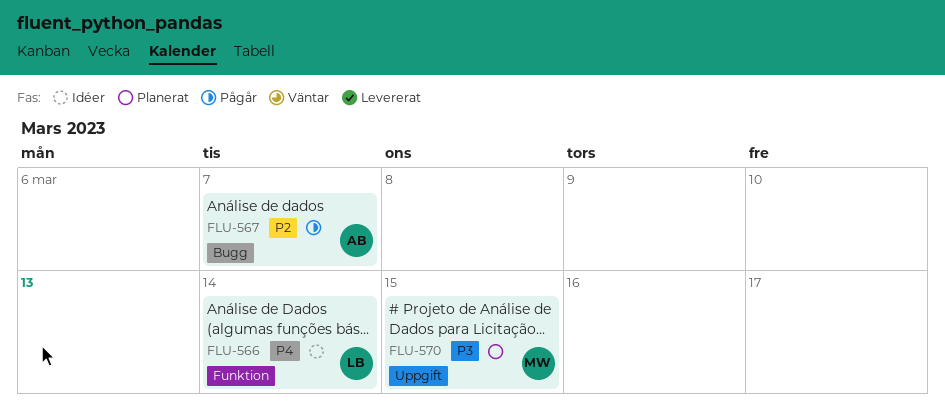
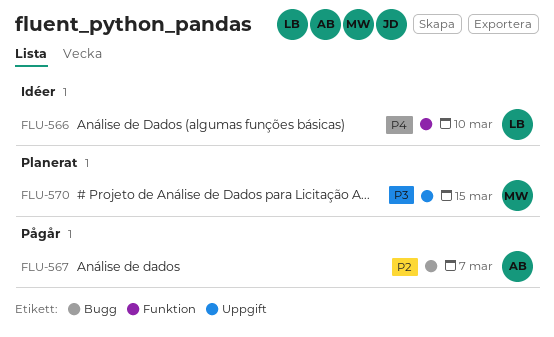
FLU-566, due: Mar 14 -> Mar 10

